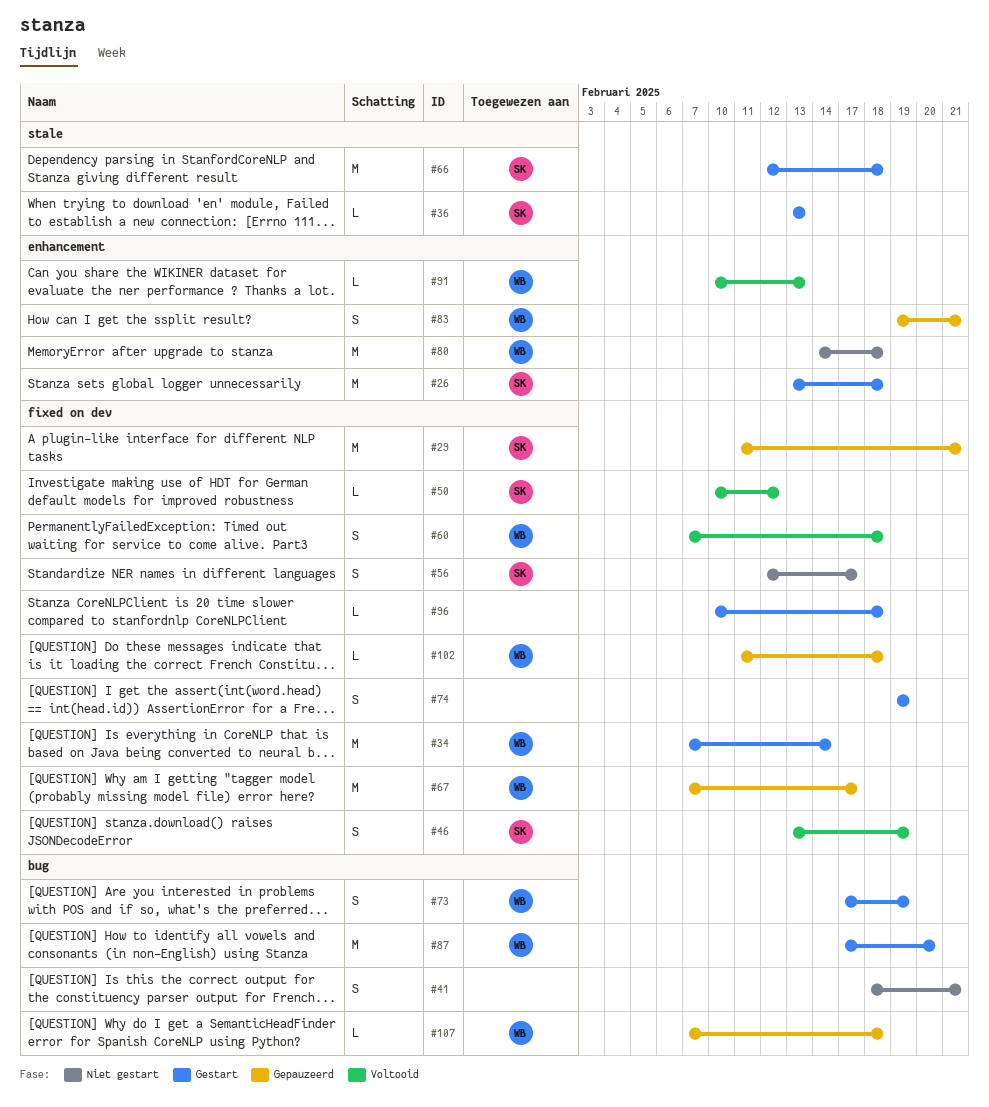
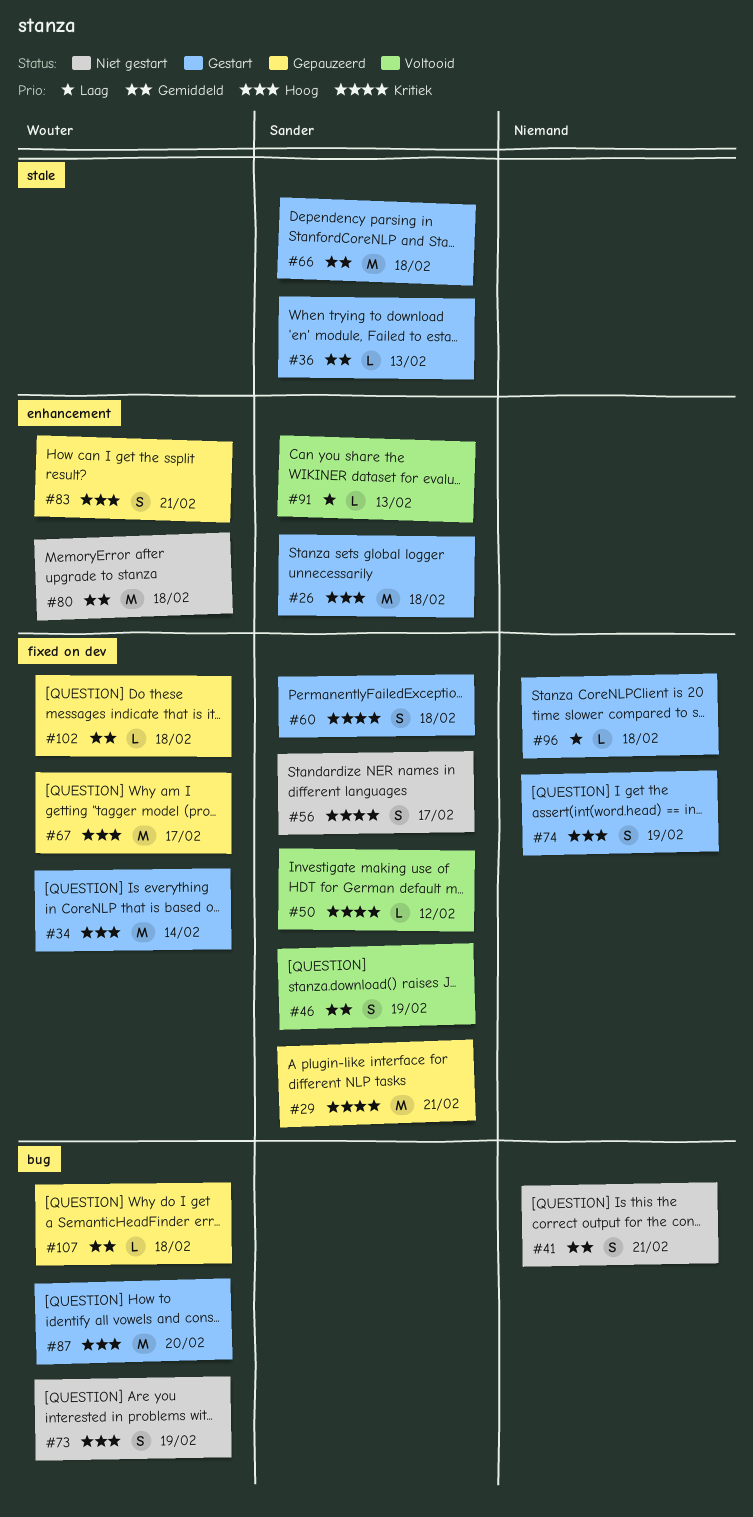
#60, status: Voltooid -> Gestart
#60, owner: Wouter -> Sander
#73, status: Gestart -> Niet gestart
#91, owner: Wouter -> Sander

